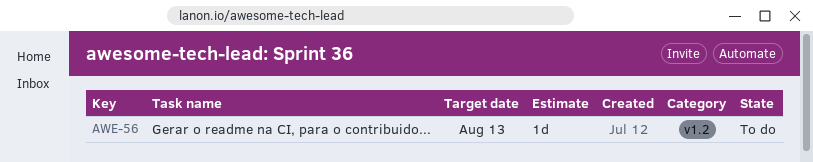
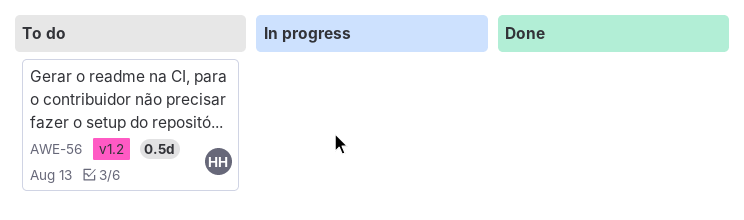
AWE-56, estimate: 1d -> 0.5d

